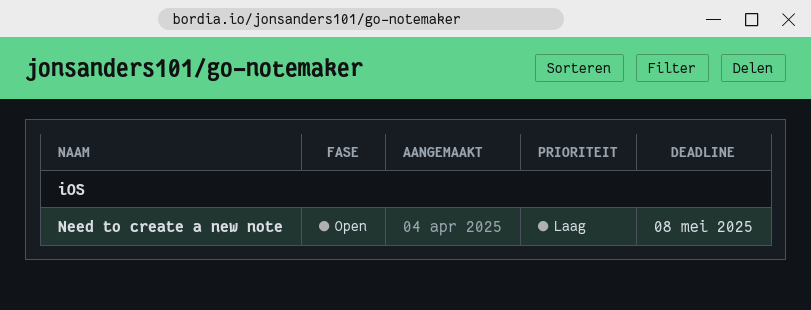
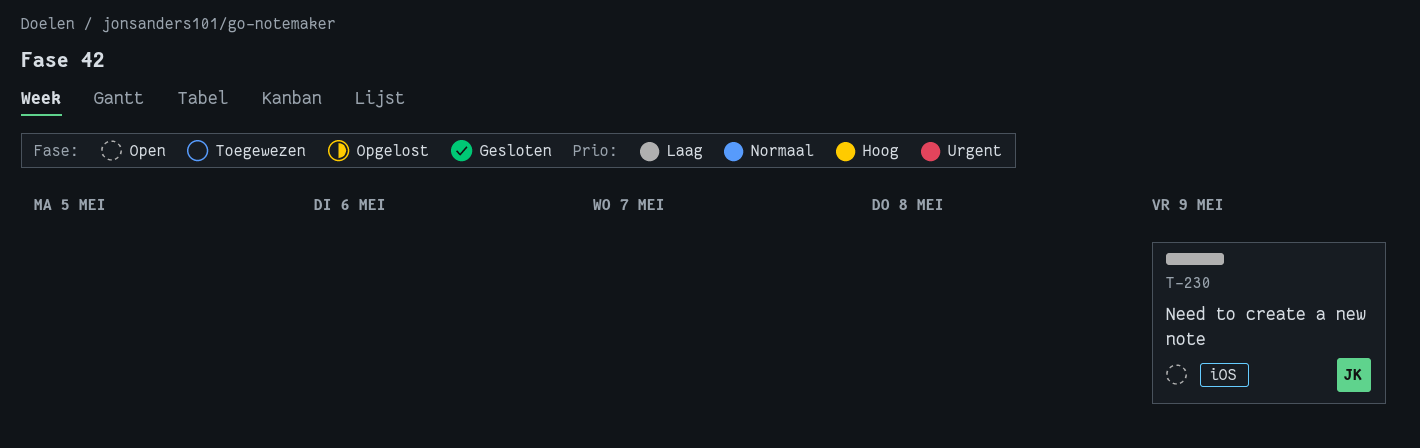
Need to create a new note, due: May 8 -> May 9

